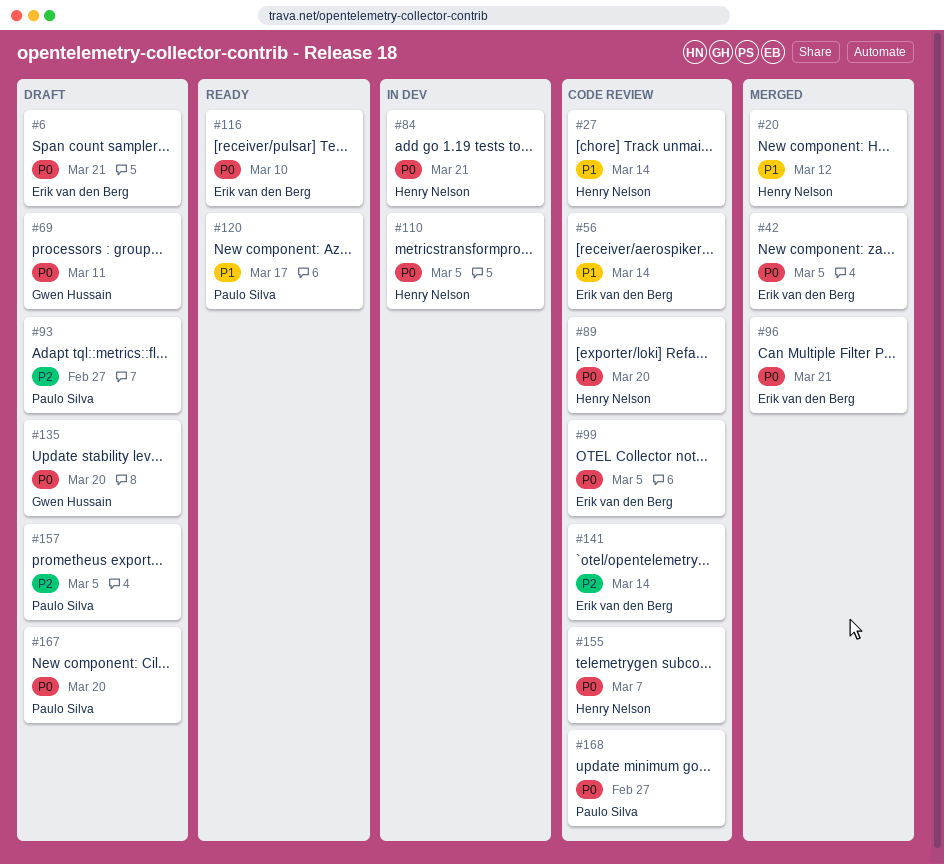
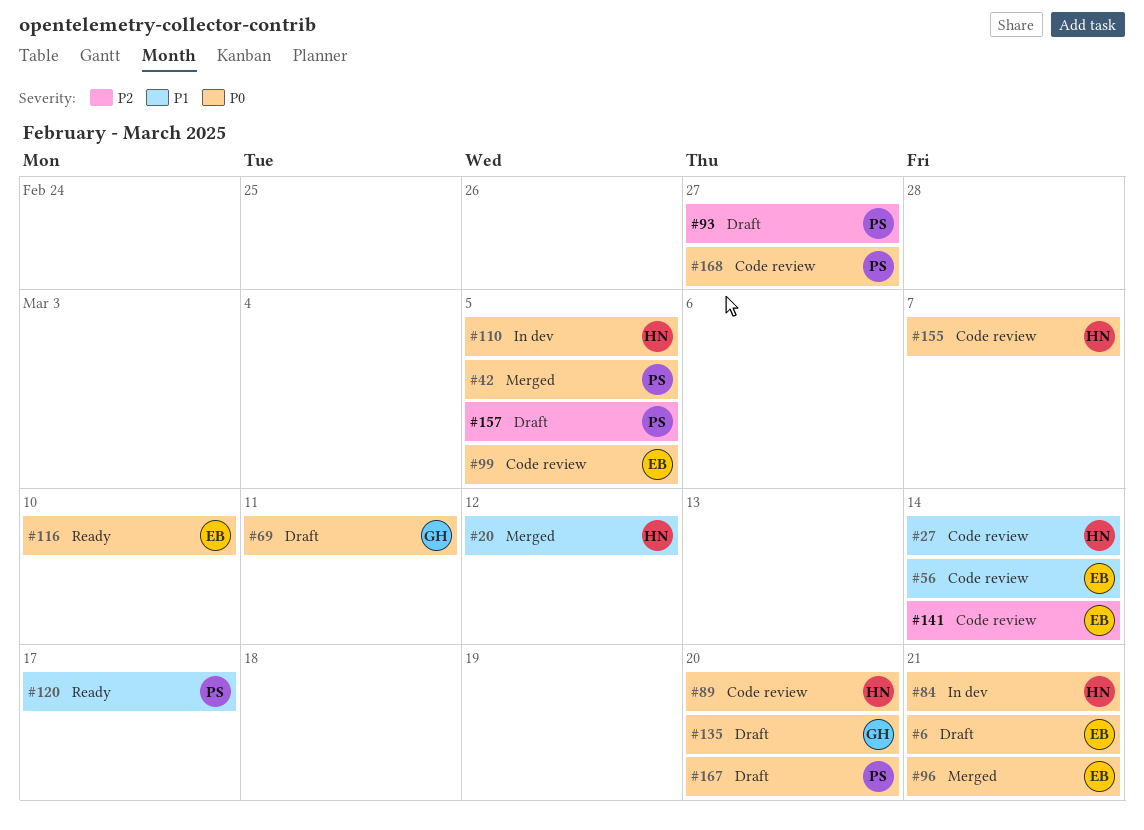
#42, owner: Erik van den Berg -> Paulo Silva

